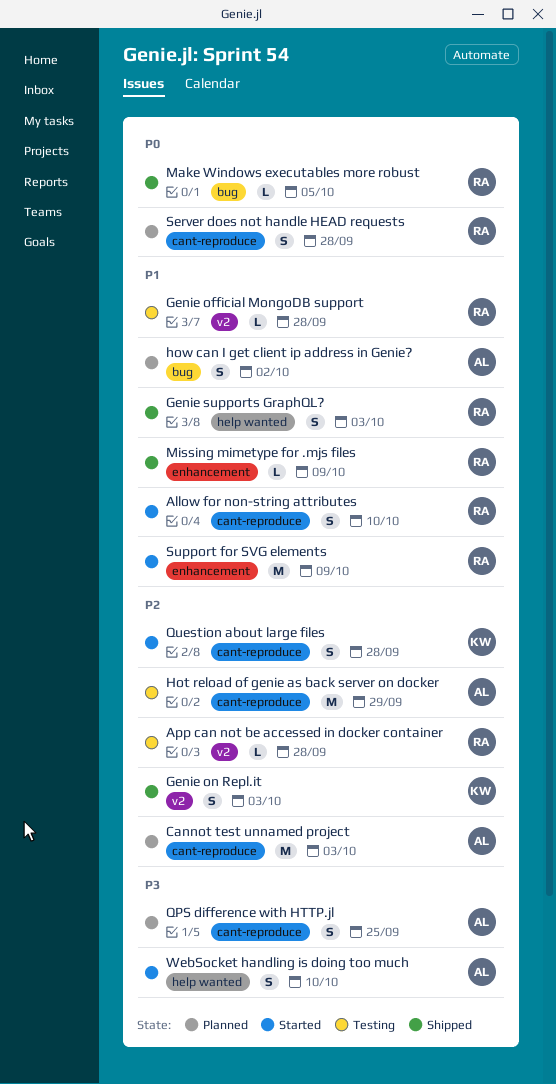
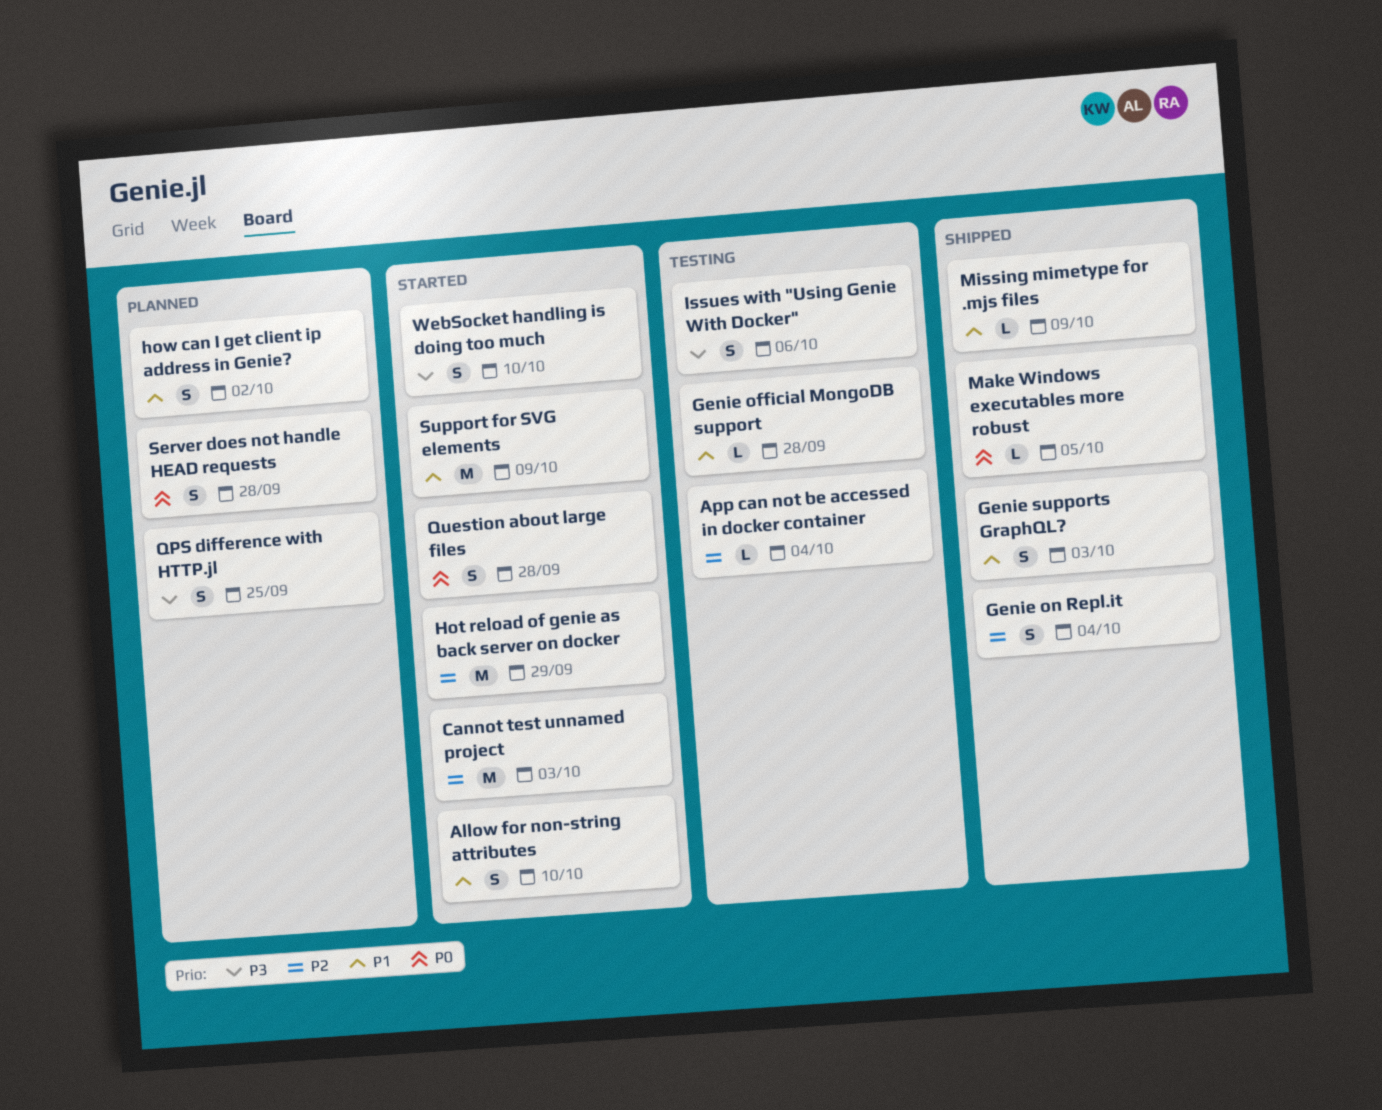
App can not be accessed in docker container, due: Sep 28 -> Oct 4
Cannot test unnamed project, status: Planned -> Started
Genie on Repl.it, due: Oct 3 -> Oct 4
Hot reload of genie as back server on docker, status: Testing -> Started
Issues with "Using Genie With Docker": none -> present
Question about large files, priority: P2 -> P0

